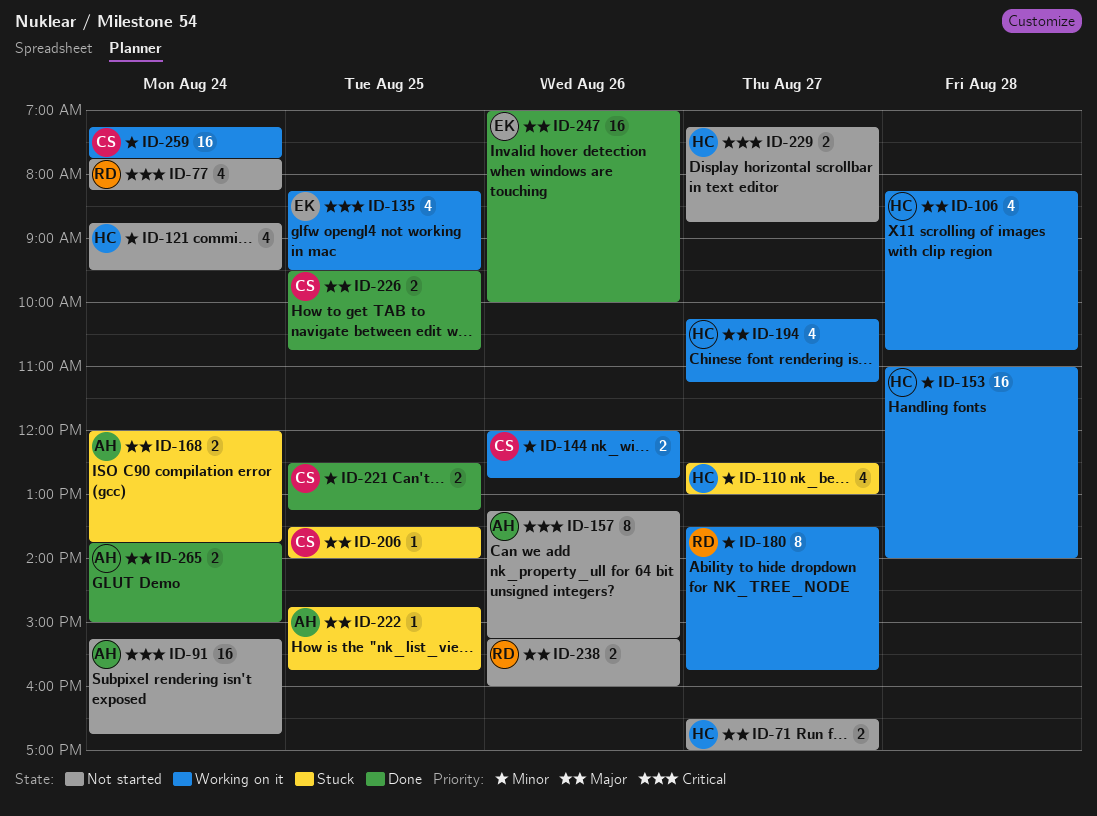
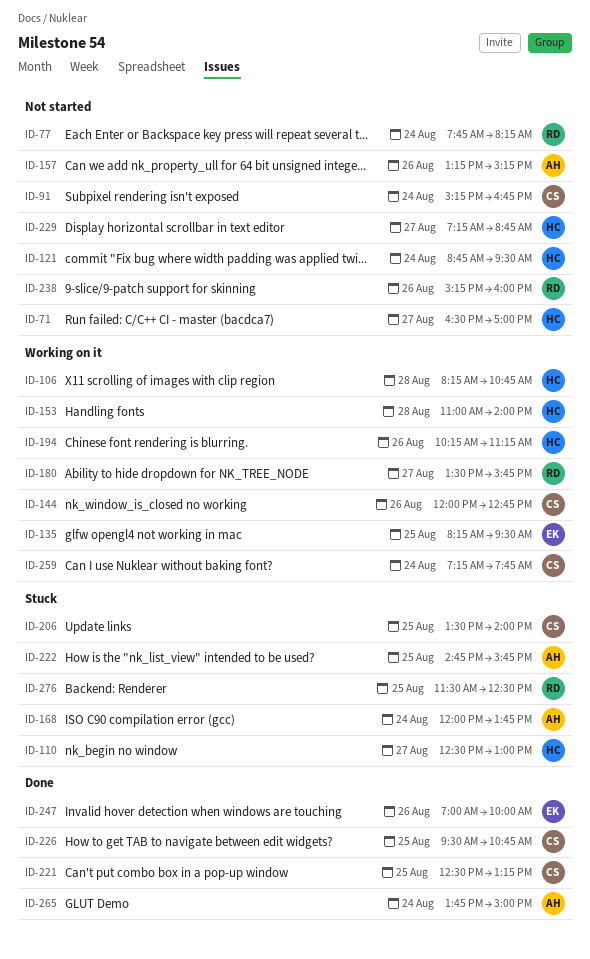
ID-91, owner: AH -> CS
ID-194, day: Aug 27 -> Aug 26
ID-276: none -> present

